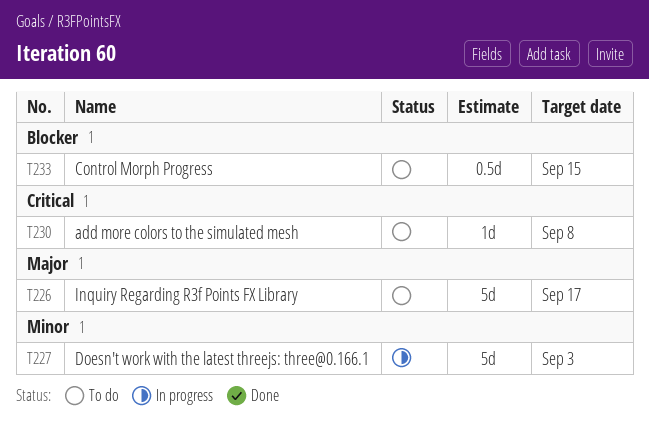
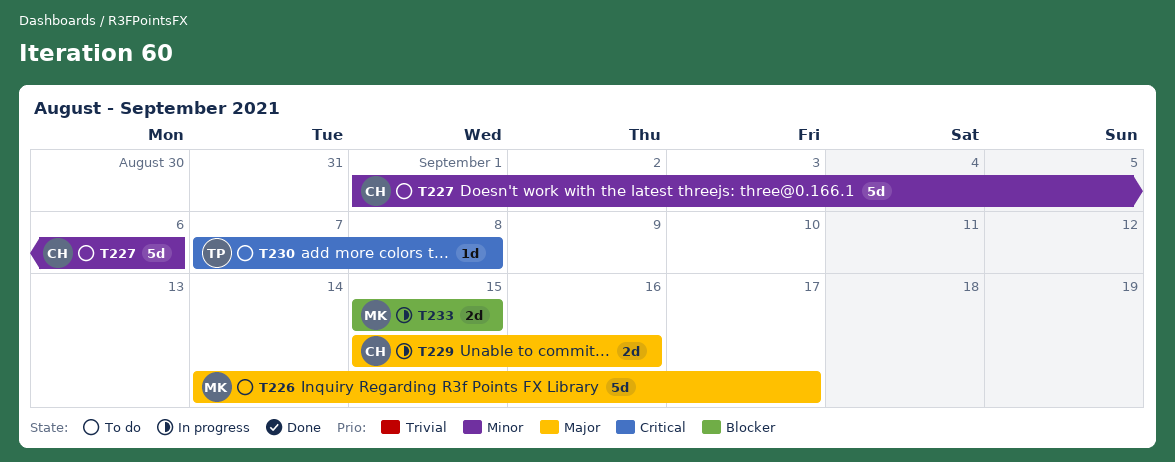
T227, status: In progress -> To do
T227, due: Sep 3 -> Sep 6
T229: none -> present
T233, status: To do -> In progress
T233, estimate: 0.5d -> 2d

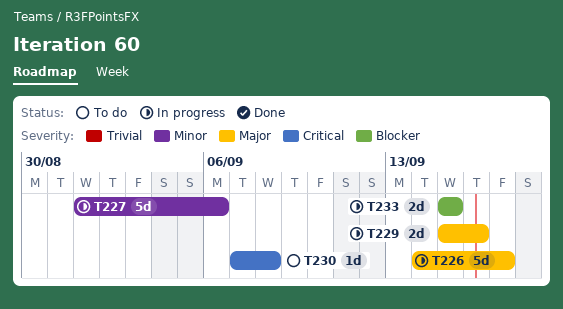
T226, status: To do -> In progress
T227, status: To do -> In progress

